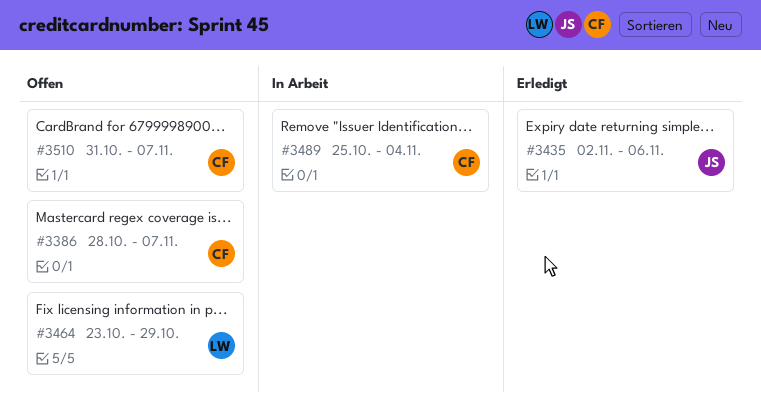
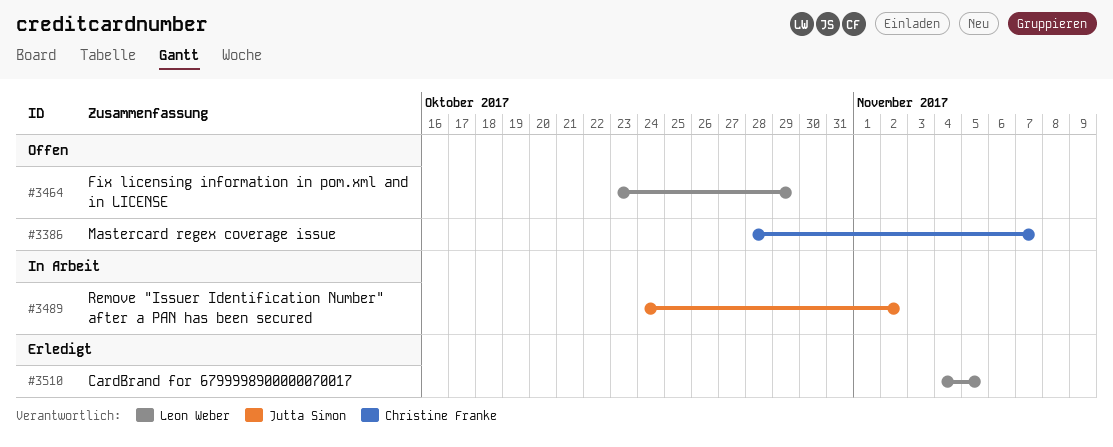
#3435: present -> none
#3489, owner: Christine Franke -> Jutta Simon
#3489, start: Oct 25 -> Oct 24
#3489, due: Nov 4 -> Nov 2
#3510, status: Offen -> Erledigt
#3510, owner: Christine Franke -> Leon Weber
#3510, start: Oct 31 -> Nov 4
#3510, due: Nov 7 -> Nov 5

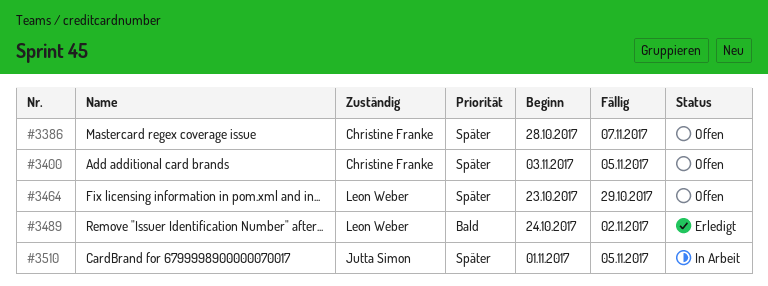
#3400: none -> present
#3489, status: In Arbeit -> Erledigt
#3489, owner: Jutta Simon -> Leon Weber
#3510, status: Erledigt -> In Arbeit
#3510, owner: Leon Weber -> Jutta Simon
#3510, start: Nov 4 -> Nov 1

